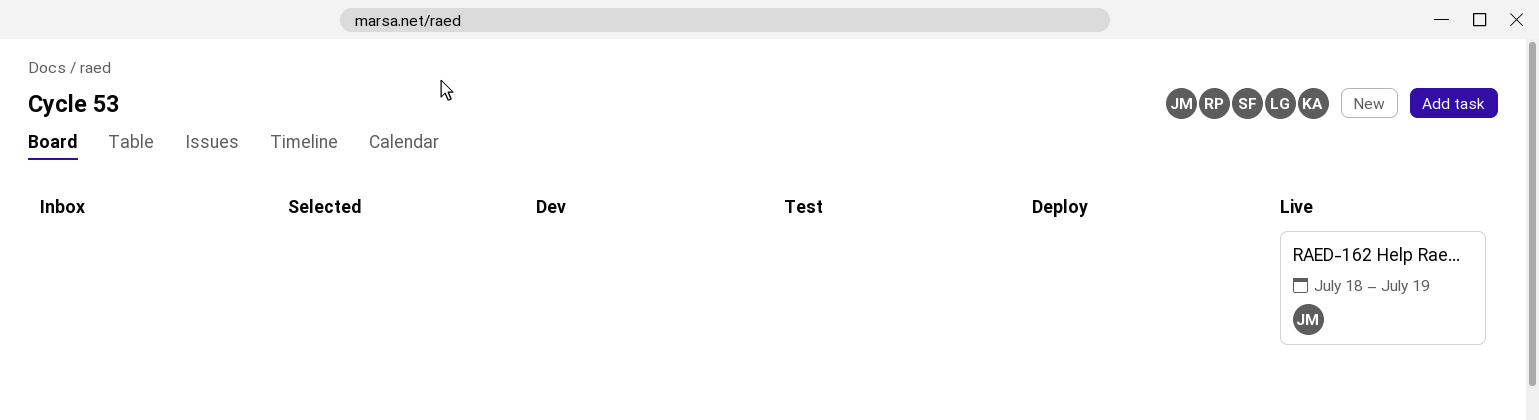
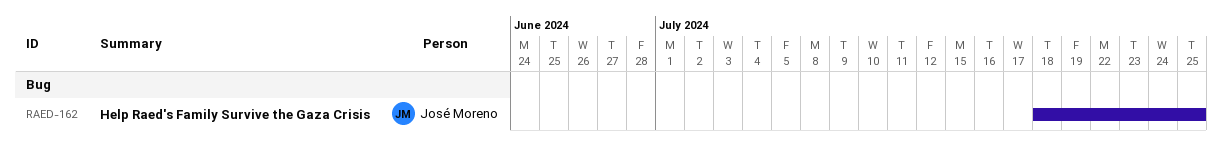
RAED-162, due: Jul 19 -> Jul 25

